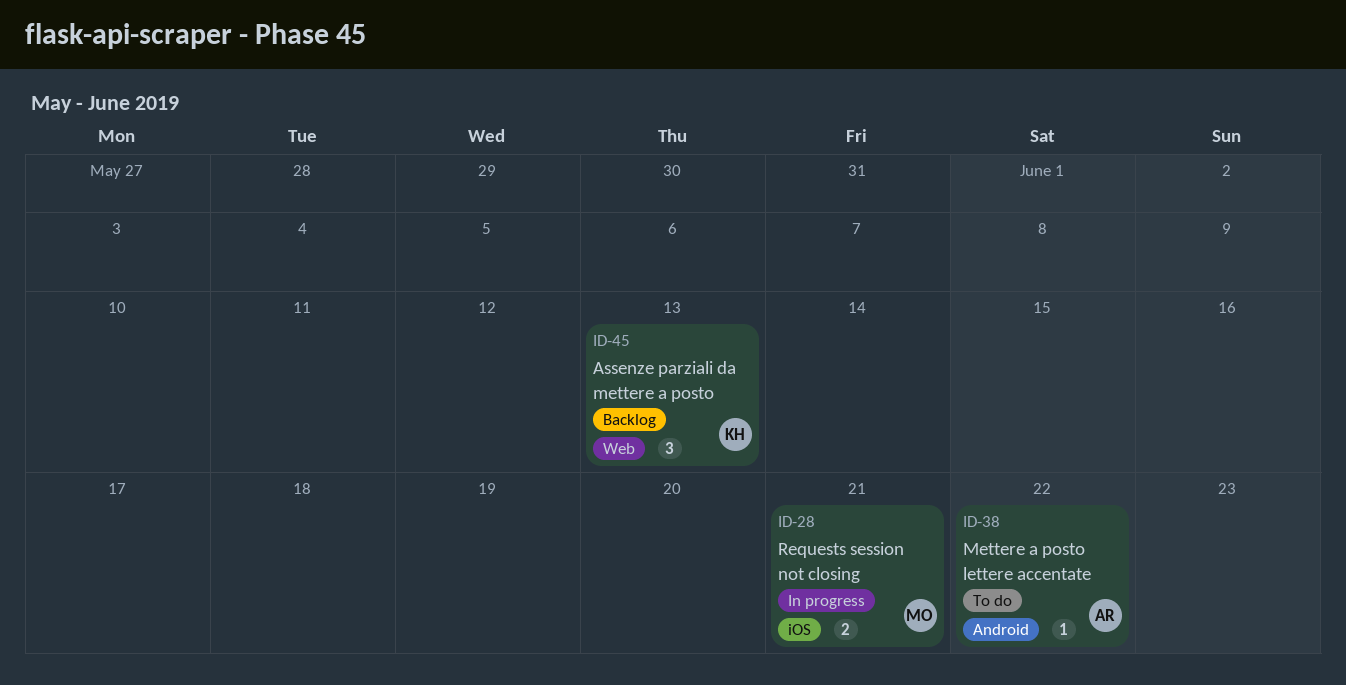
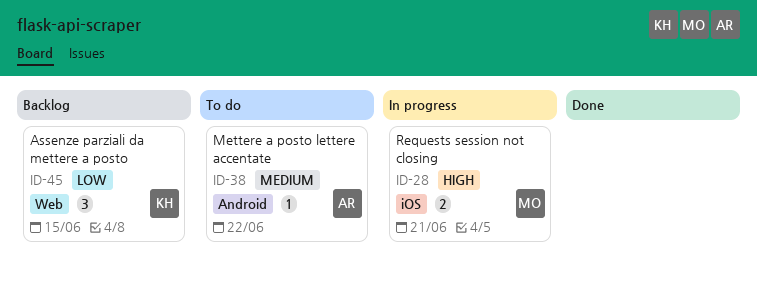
ID-45, due: Jun 13 -> Jun 15

